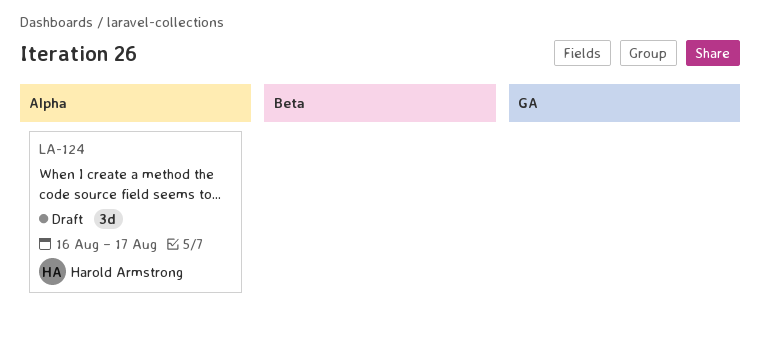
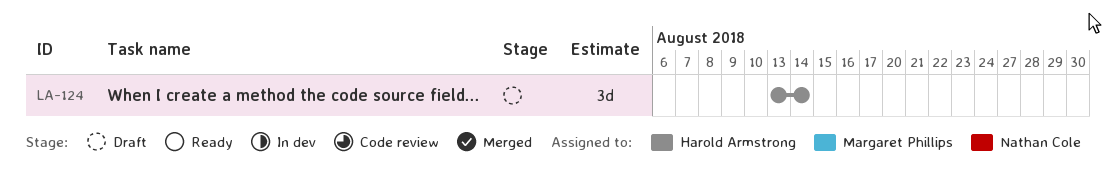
LA-124, start: Aug 16 -> Aug 13
LA-124, due: Aug 17 -> Aug 14

